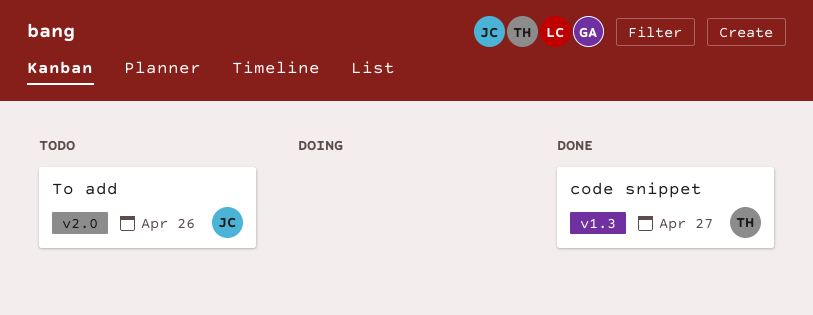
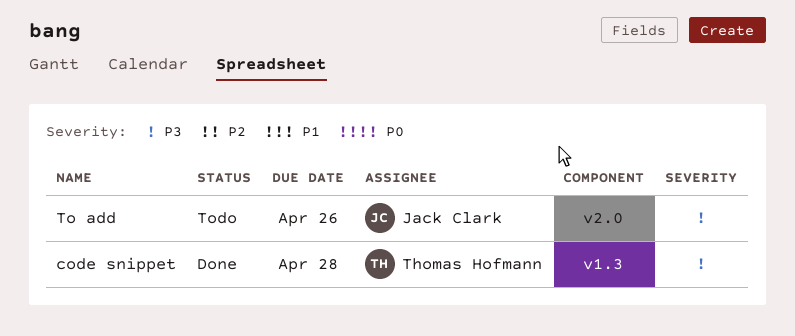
code snippet, due: Apr 27 -> Apr 28

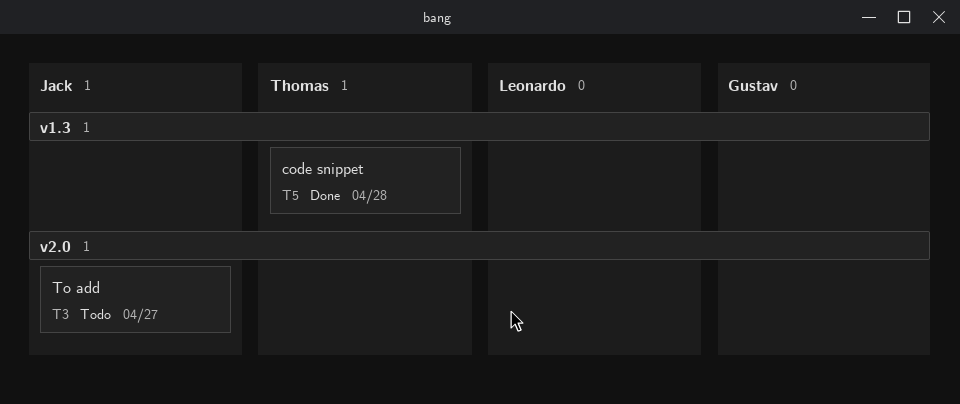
To add, due: Apr 26 -> Apr 27

